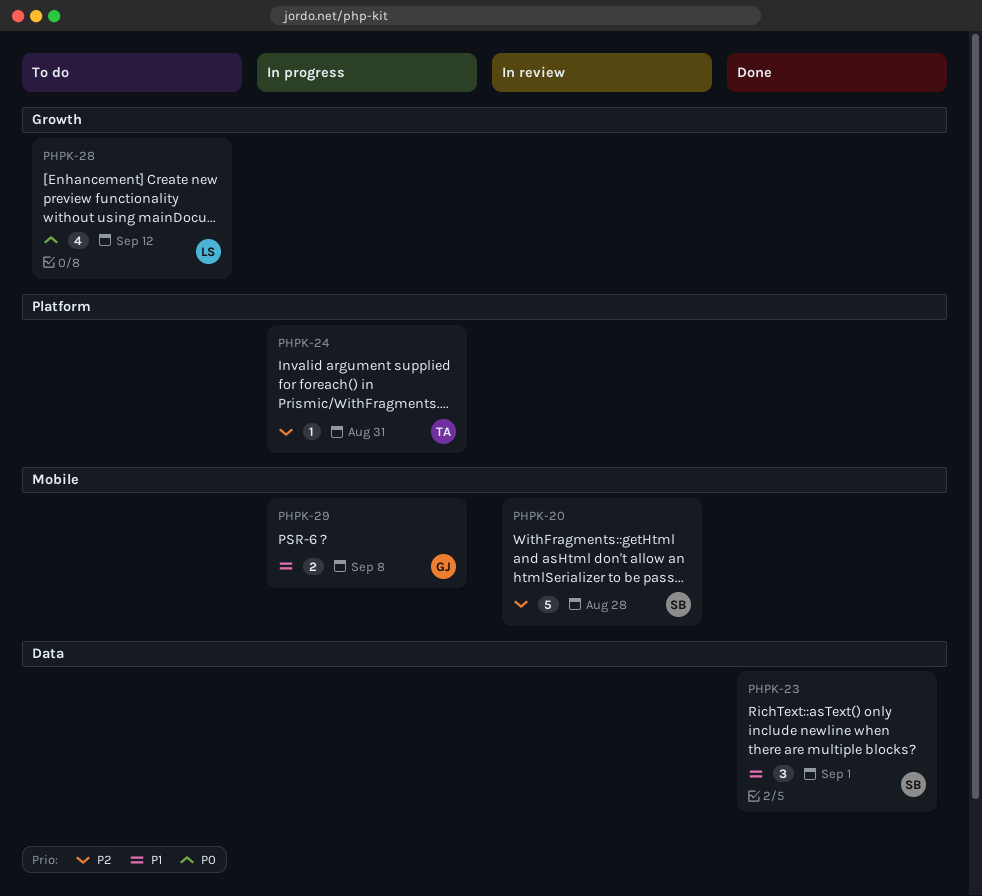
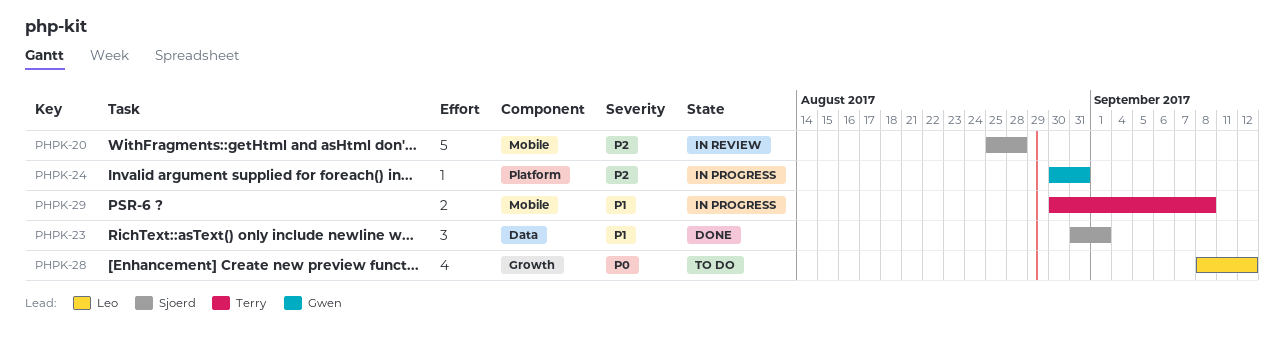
PHPK-24, owner: Terry -> Gwen
PHPK-29, owner: Gwen -> Terry

